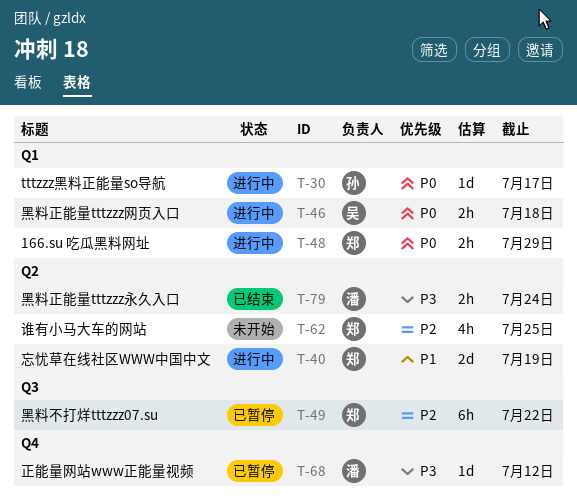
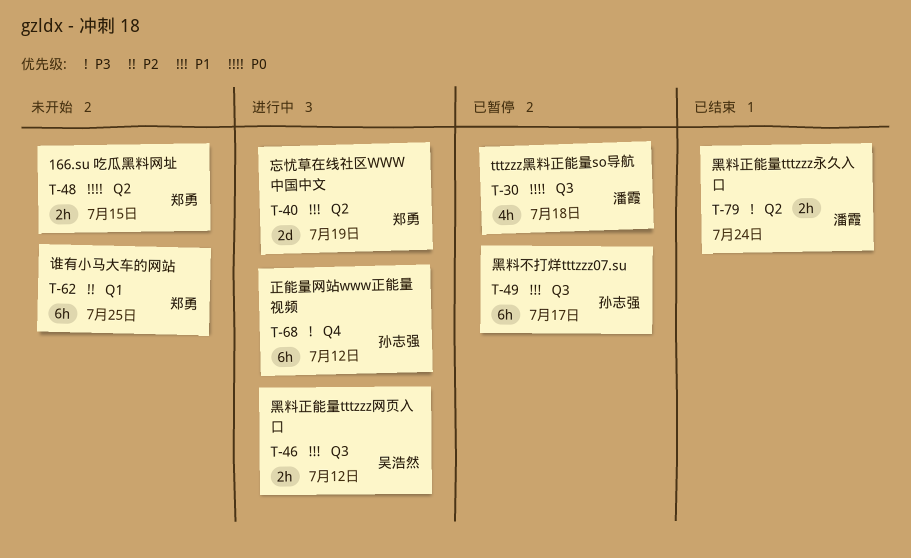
T-30, status: 进行中 -> 已暂停
T-30, owner: 孙志强 -> 潘霞
T-30, label: Q1 -> Q3
T-30, estimate: 1d -> 4h
T-30, due: Jul 17 -> Jul 18
T-46, priority: P0 -> P1
T-46, label: Q1 -> Q3
T-46, due: Jul 18 -> Jul 12
T-48, status: 进行中 -> 未开始
T-48, label: Q1 -> Q2
T-48, due: Jul 29 -> Jul 15
T-49, owner: 郑勇 -> 孙志强
T-49, priority: P2 -> P1
T-49, due: Jul 22 -> Jul 17
T-62, label: Q2 -> Q1
T-62, estimate: 4h -> 6h
T-68, status: 已暂停 -> 进行中
T-68, owner: 潘霞 -> 孙志强
T-68, estimate: 1d -> 6h

